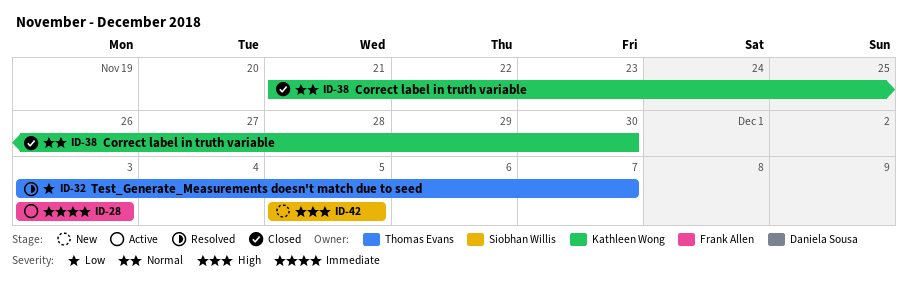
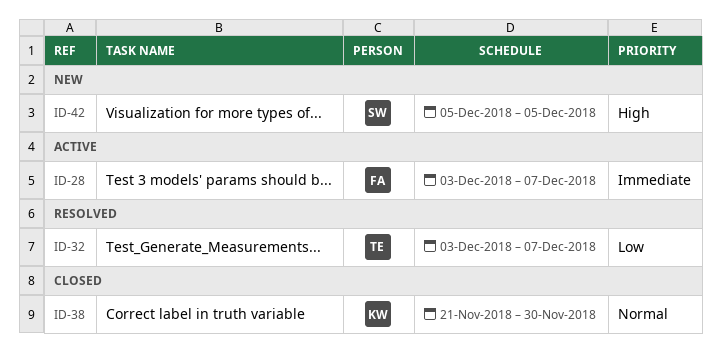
ID-28, due: Dec 3 -> Dec 7

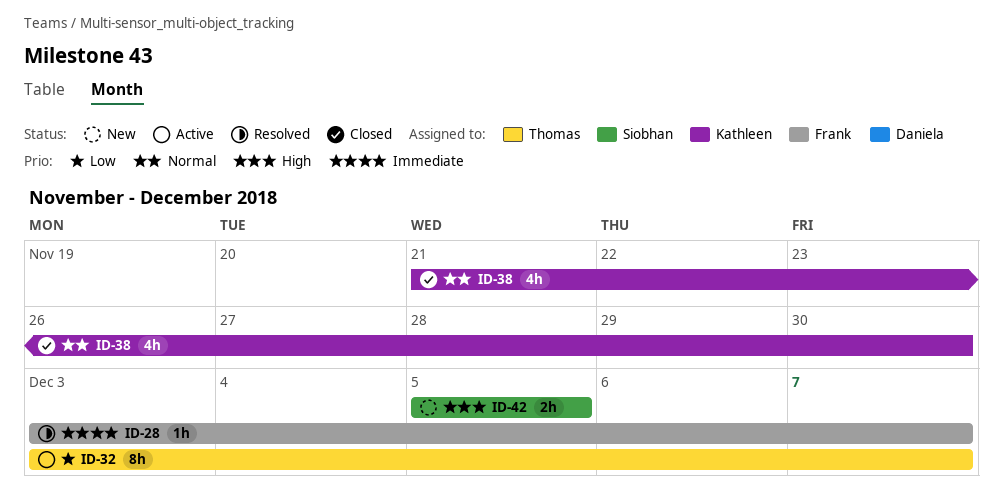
ID-28, status: Active -> Resolved
ID-32, status: Resolved -> Active

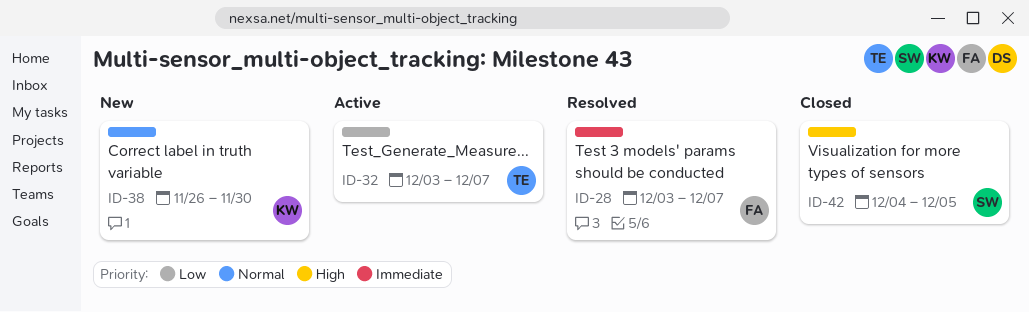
ID-38, status: Closed -> New
ID-38, start: Nov 21 -> Nov 26
ID-42, status: New -> Closed
ID-42, start: Dec 5 -> Dec 4

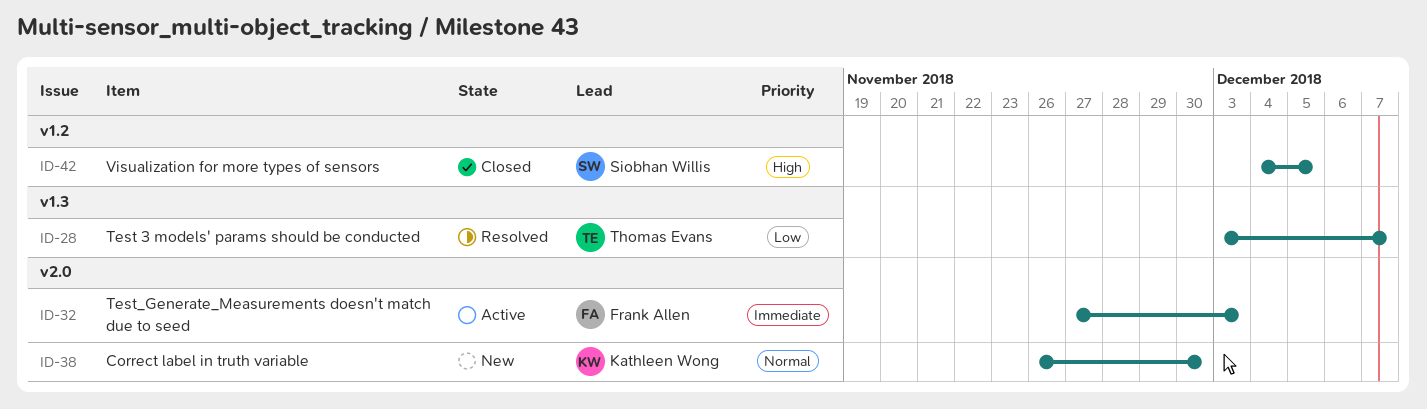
ID-28, owner: Frank Allen -> Thomas Evans
ID-28, priority: Immediate -> Low
ID-32, owner: Thomas Evans -> Frank Allen
ID-32, priority: Low -> Immediate
ID-32, start: Dec 3 -> Nov 27
ID-32, due: Dec 7 -> Dec 3

